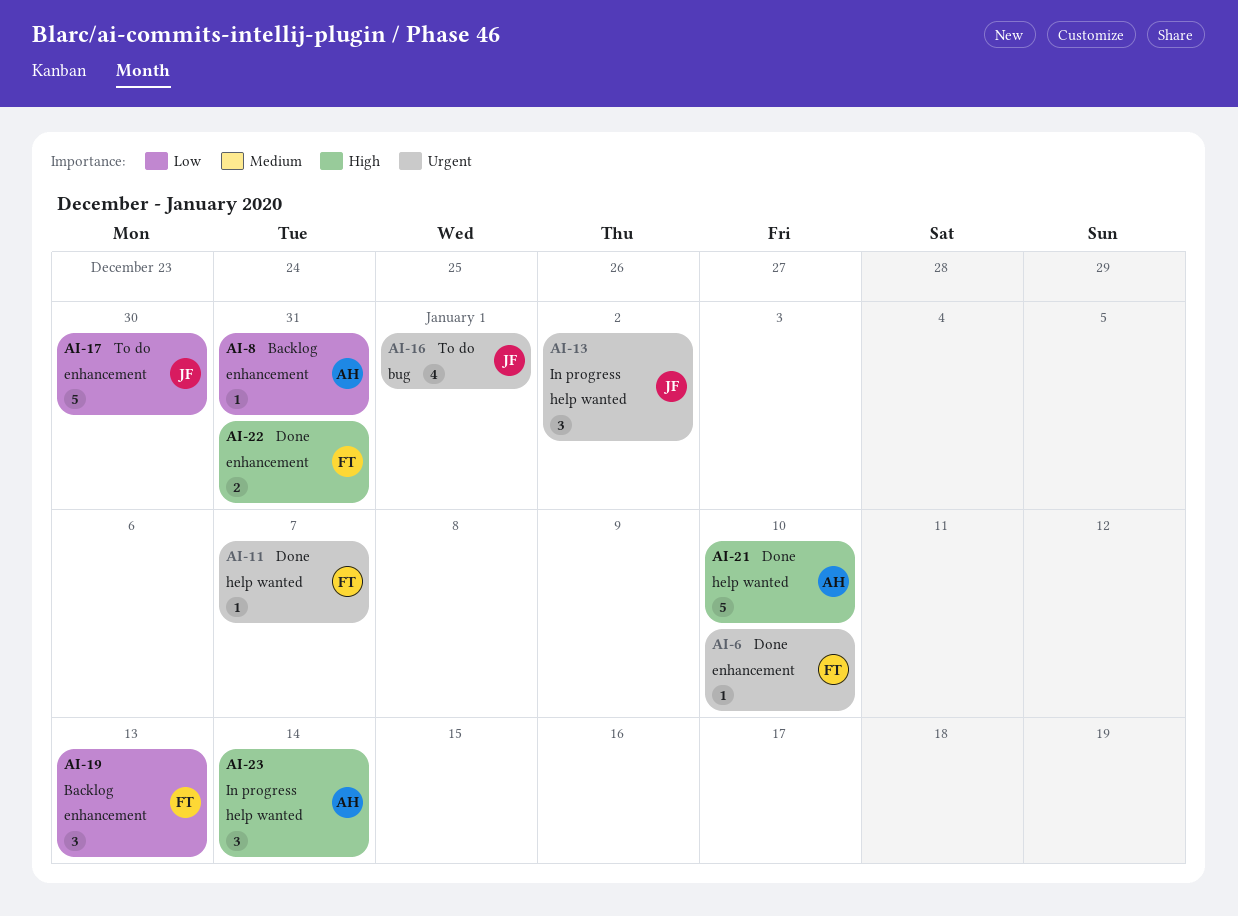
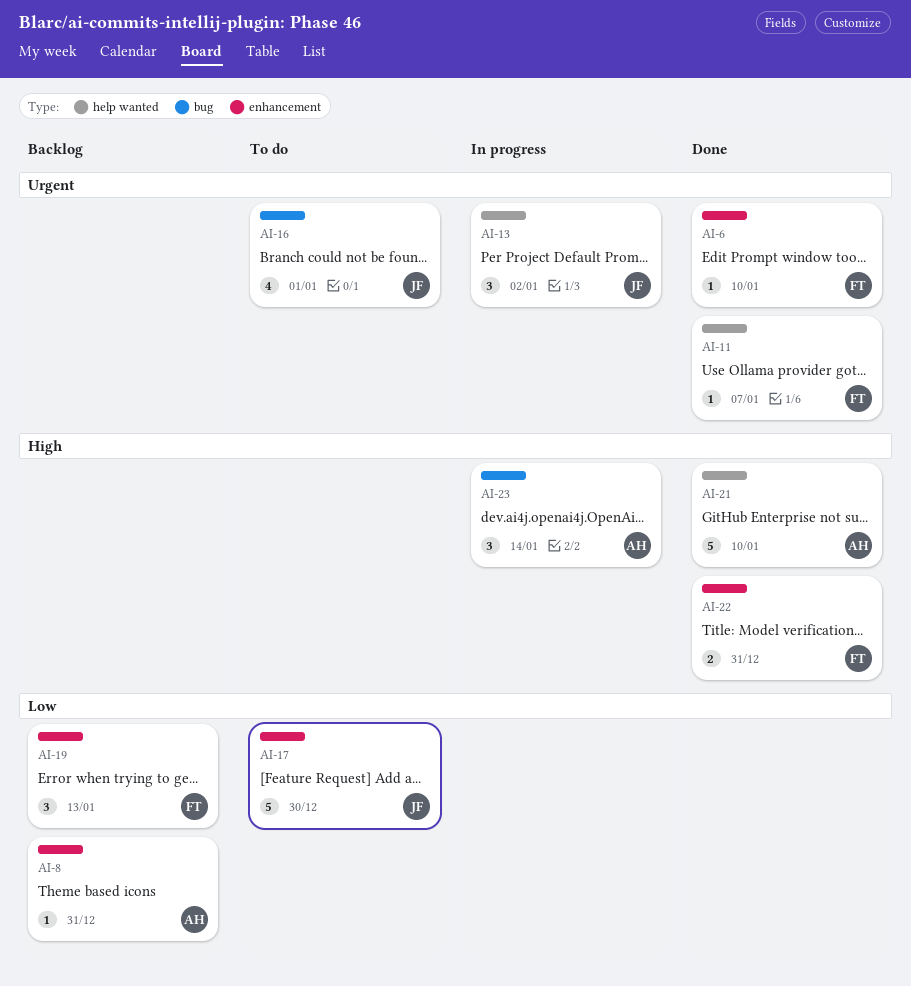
AI-23, label: help wanted -> bug

